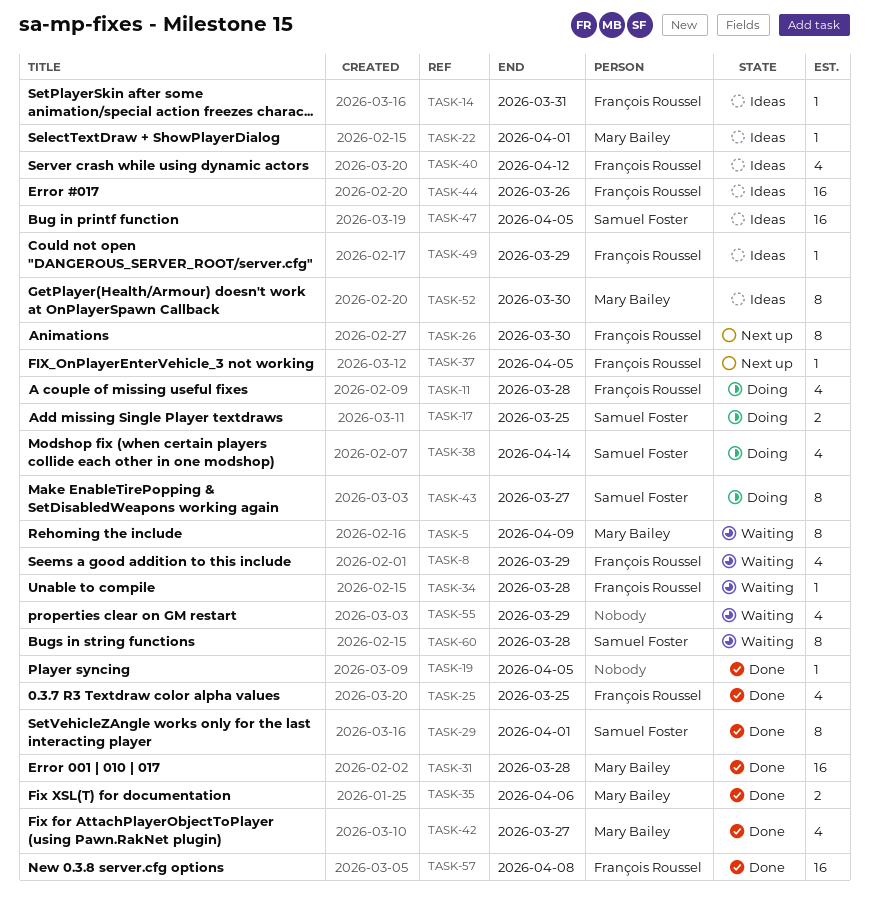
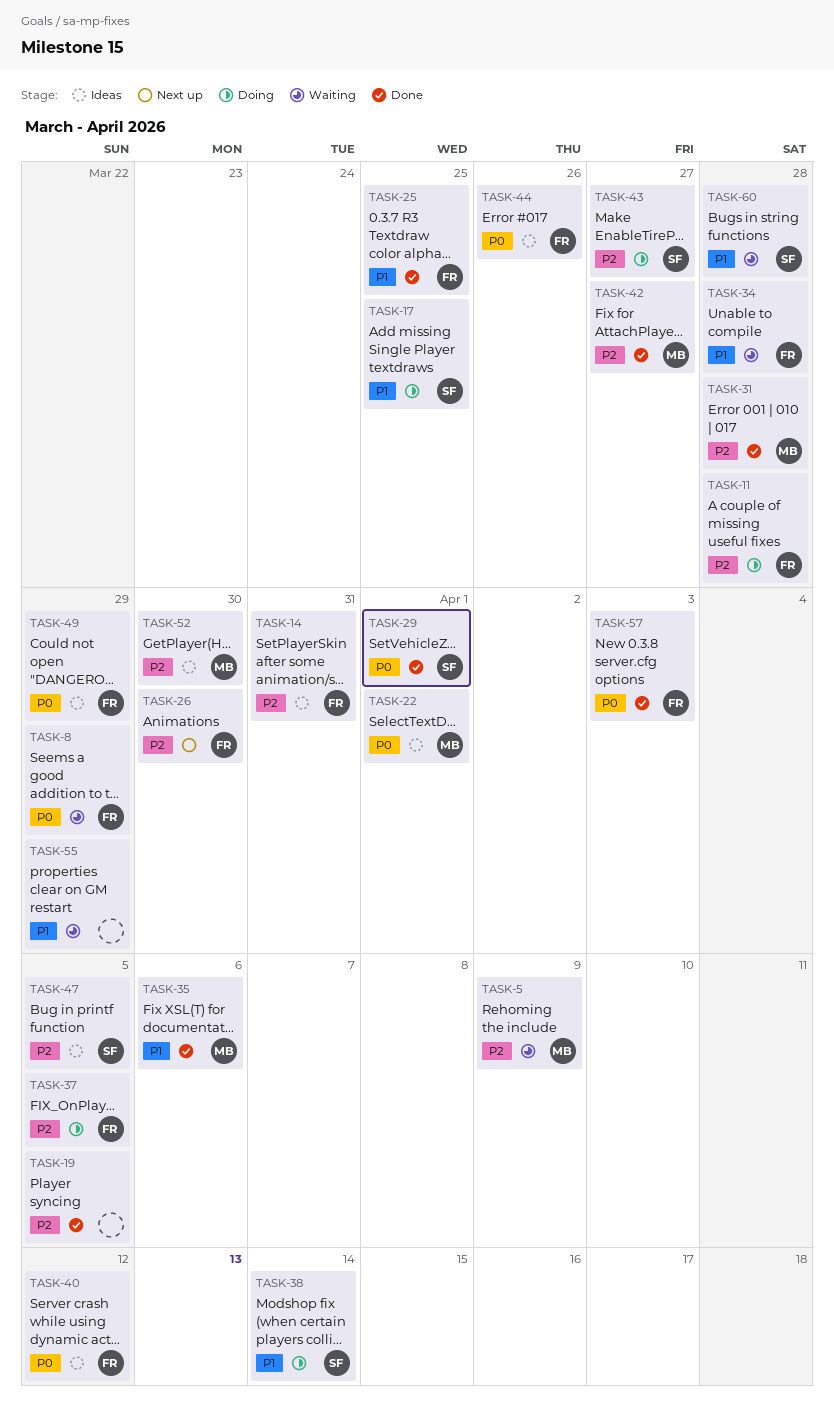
TASK-37, status: Next up -> Doing
TASK-57, due: Apr 8 -> Apr 3

